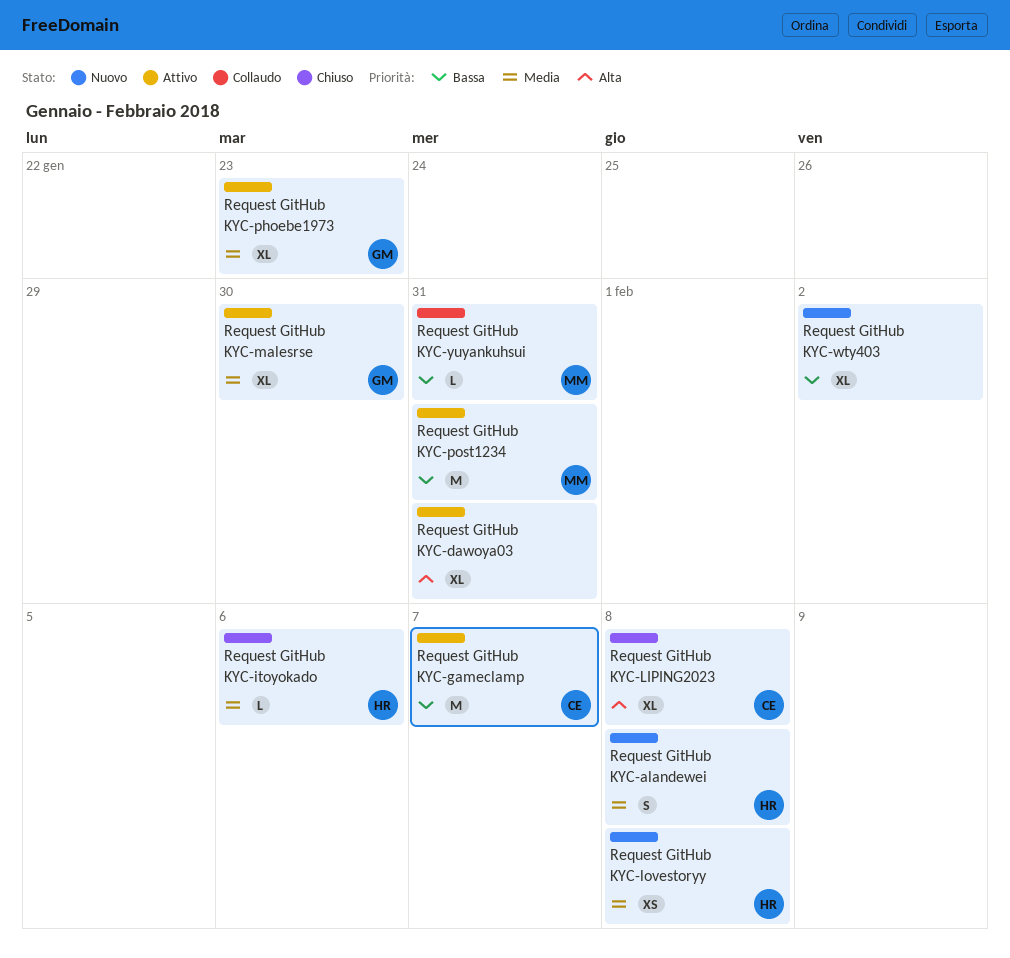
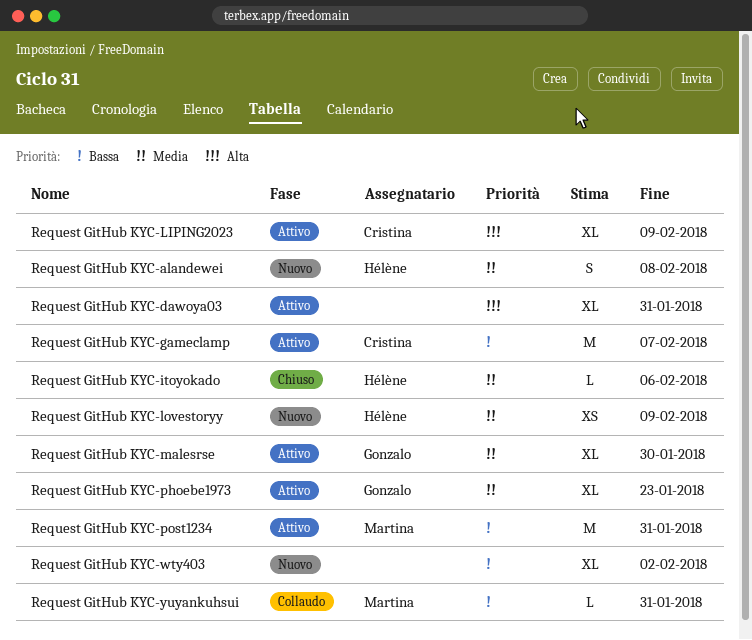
Request GitHub KYC-LIPING2023, status: Chiuso -> Attivo
Request GitHub KYC-LIPING2023, due: Feb 8 -> Feb 9
Request GitHub KYC-lovestoryy, due: Feb 8 -> Feb 9

